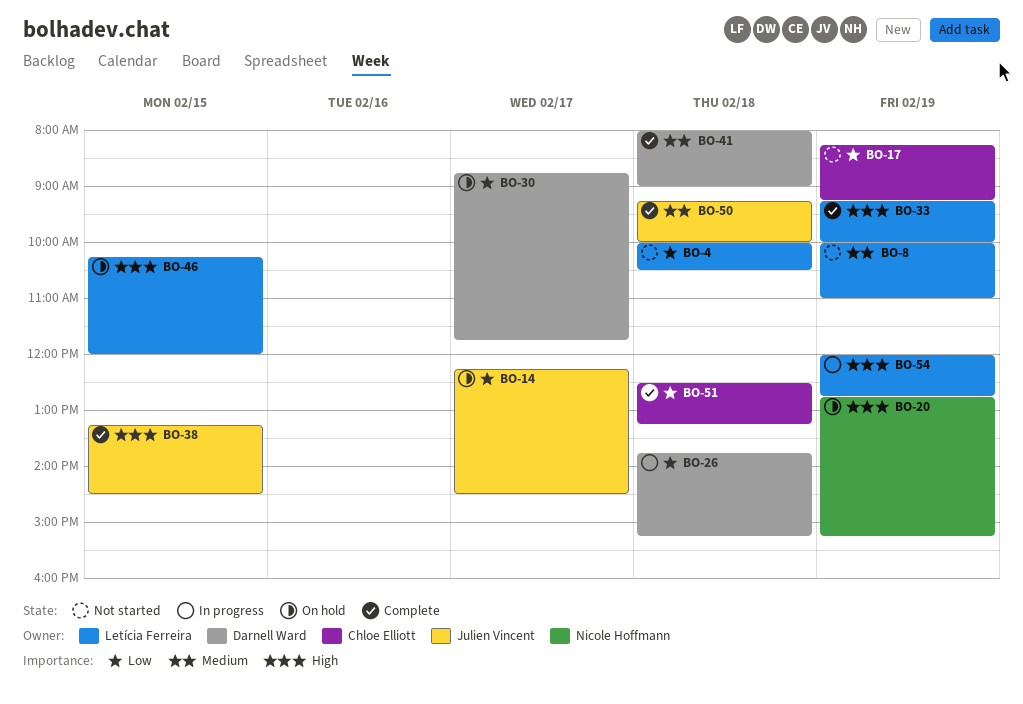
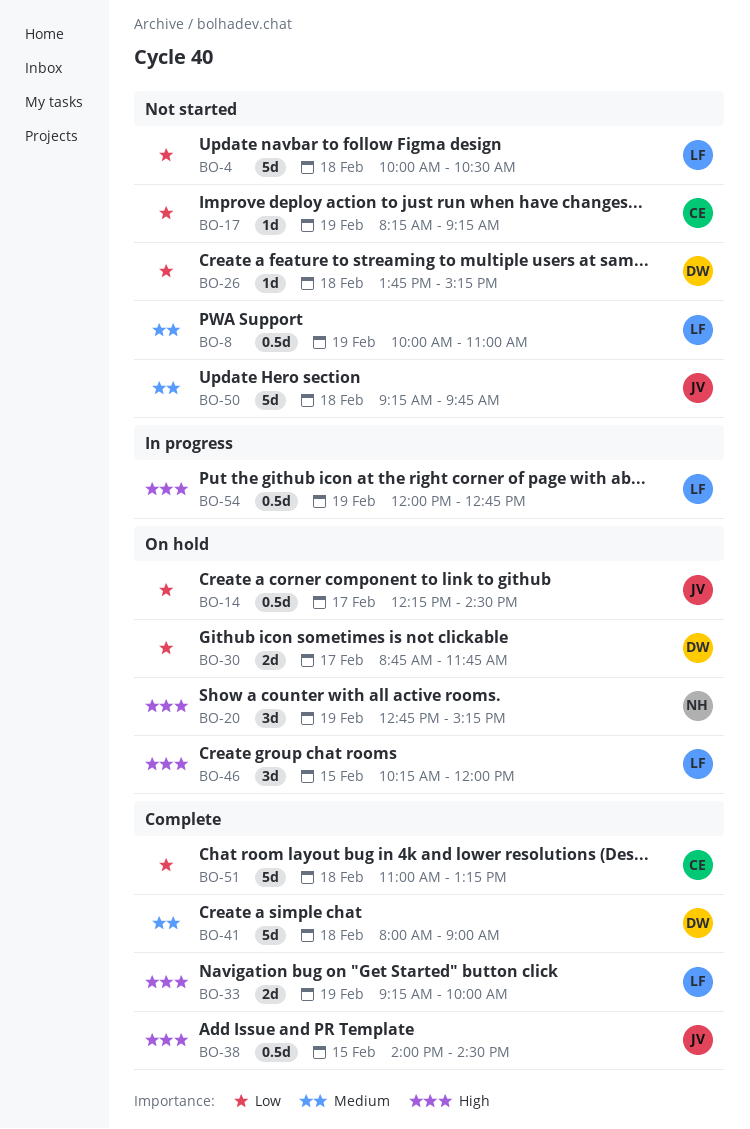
BO-26, status: In progress -> Not started
BO-38, begins: 13:15 -> 14:00
BO-50, status: Complete -> Not started
BO-50, ends: 10:00 -> 09:45
BO-51, begins: 12:30 -> 11:00

